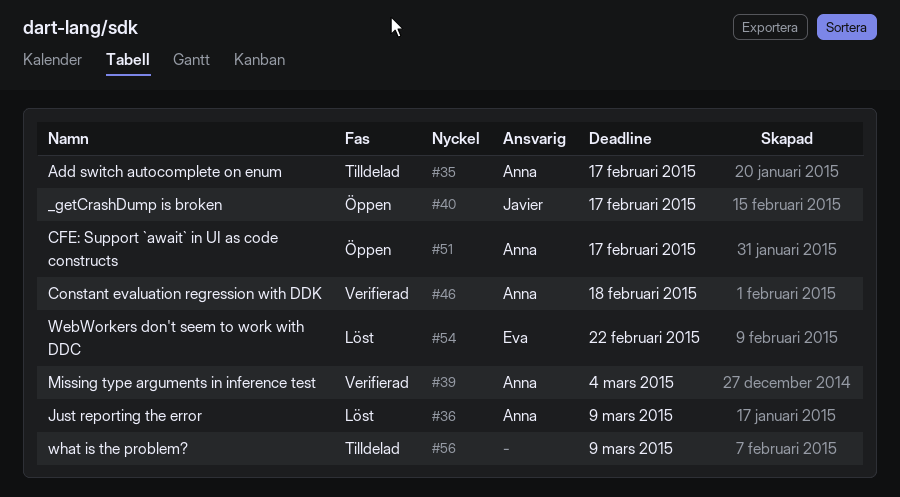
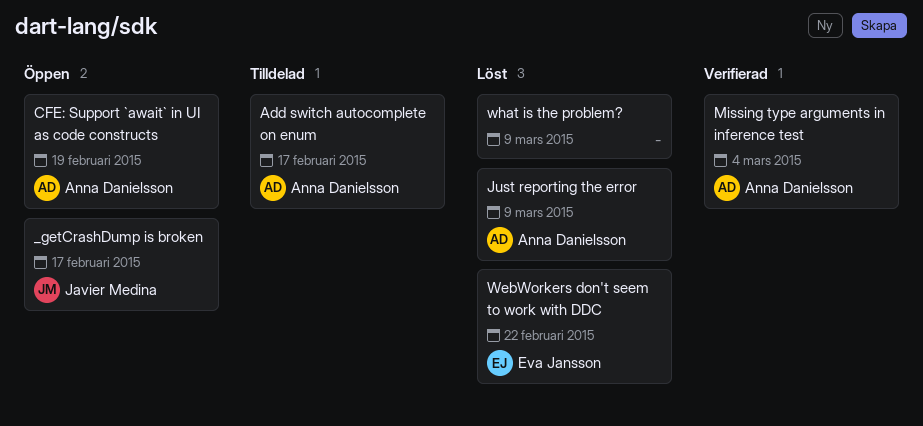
CFE: Support `await` in UI as code constructs, due: Feb 17 -> Feb 19
Constant evaluation regression with DDK: present -> none
what is the problem?, status: Tilldelad -> Löst

